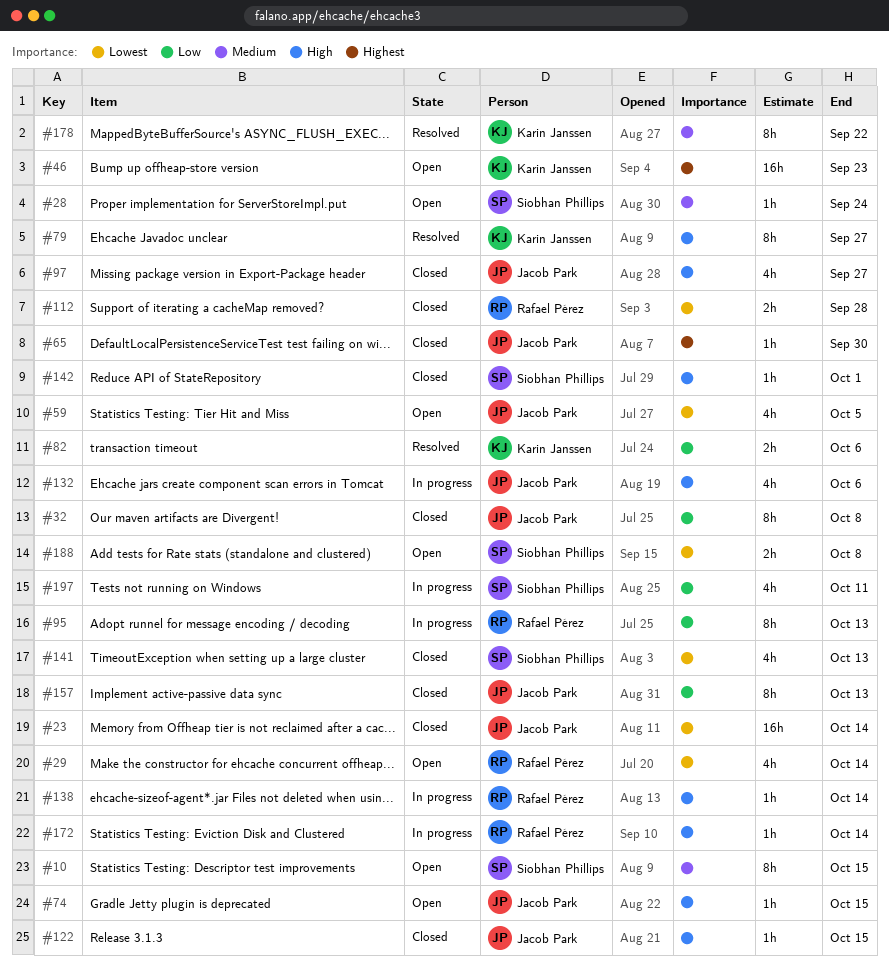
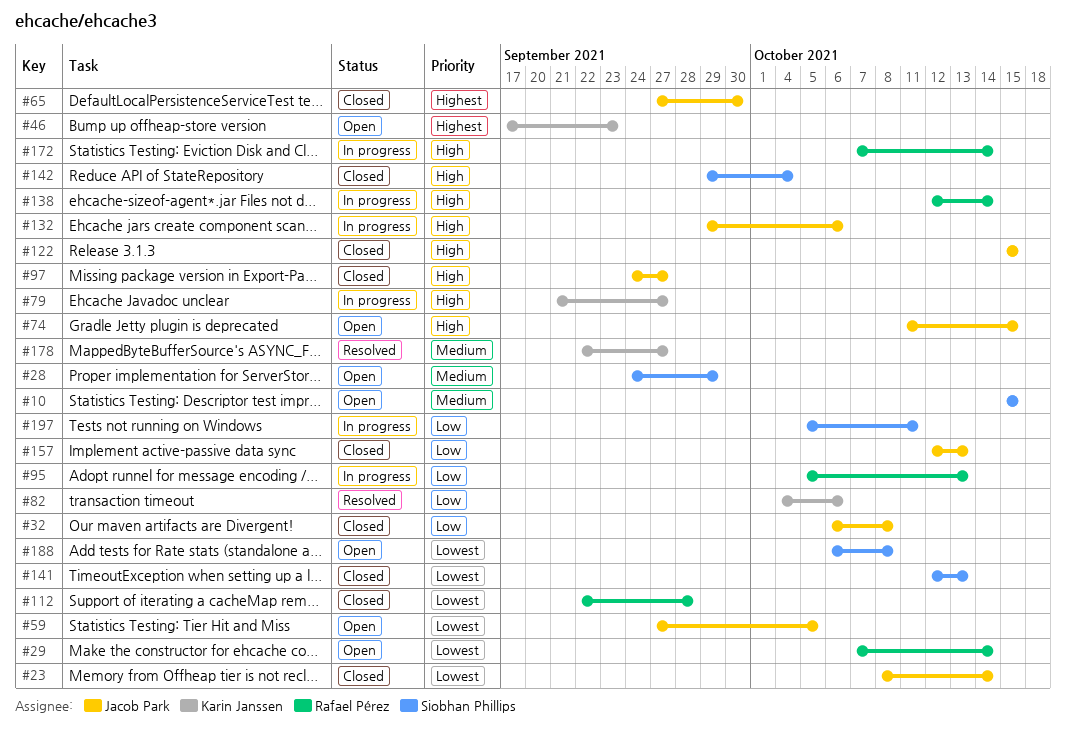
#28, due: Sep 24 -> Sep 29
#79, status: Resolved -> In progress
#142, due: Oct 1 -> Oct 4
#178, due: Sep 22 -> Sep 27

